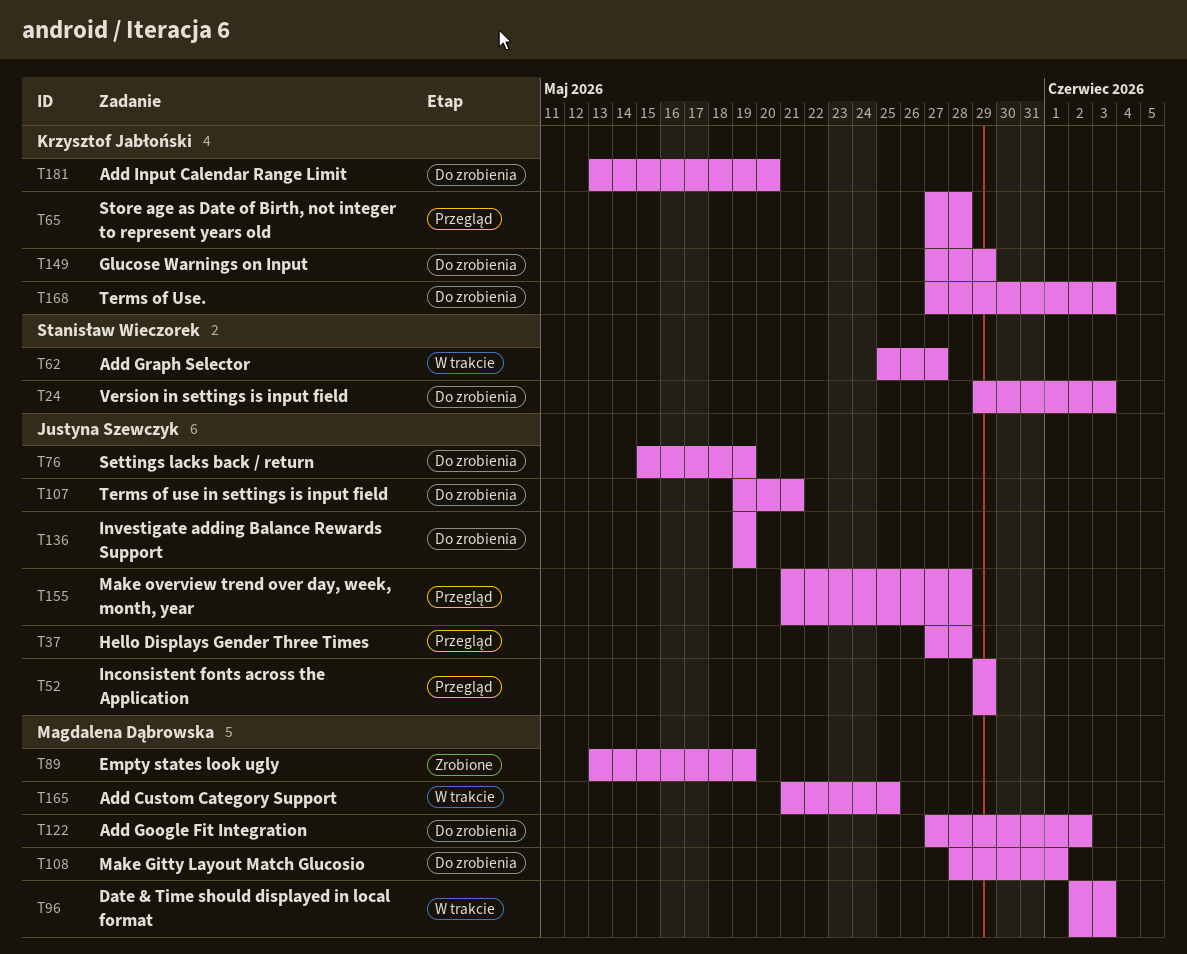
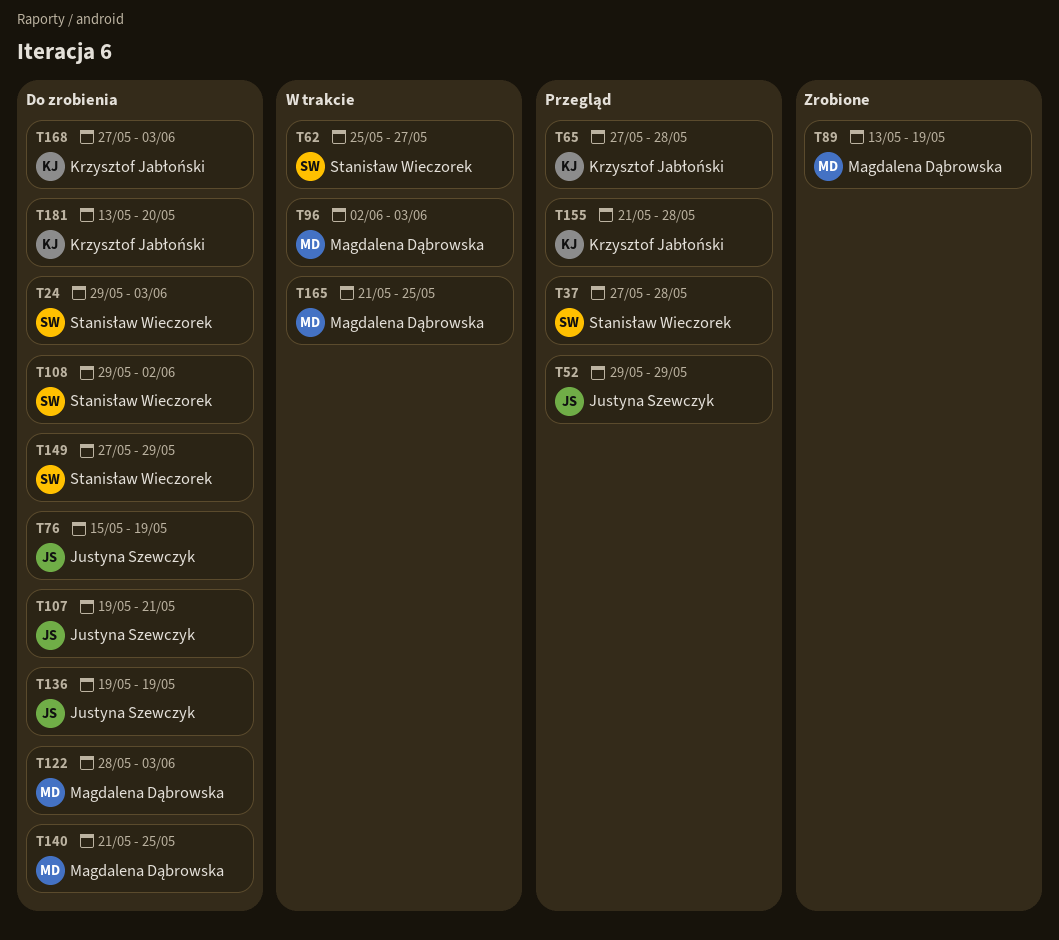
T37, owner: Justyna Szewczyk -> Stanisław Wieczorek
T108, owner: Magdalena Dąbrowska -> Stanisław Wieczorek
T108, start: May 28 -> May 29
T108, due: Jun 1 -> Jun 2
T122, start: May 27 -> May 28
T122, due: Jun 2 -> Jun 3
T140: none -> present
T149, owner: Krzysztof Jabłoński -> Stanisław Wieczorek
T155, owner: Justyna Szewczyk -> Krzysztof Jabłoński

